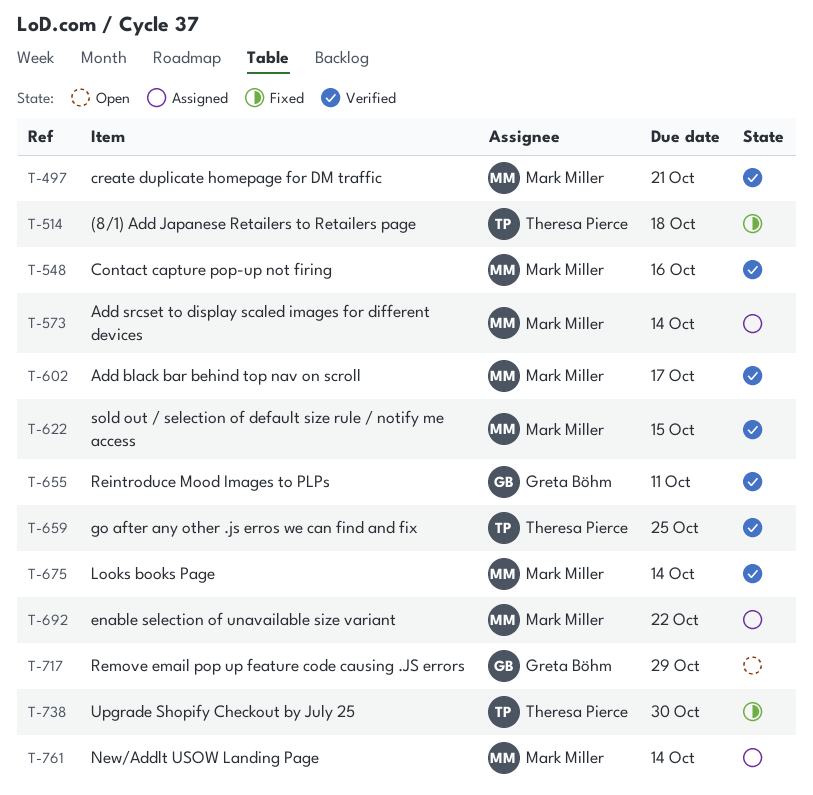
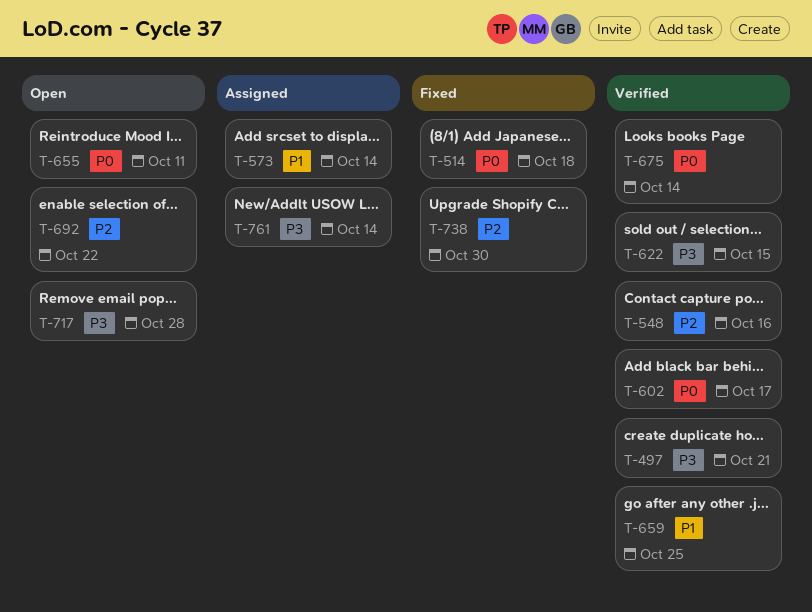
T-655, status: Verified -> Open
T-692, status: Assigned -> Open
T-717, due: Oct 29 -> Oct 28

